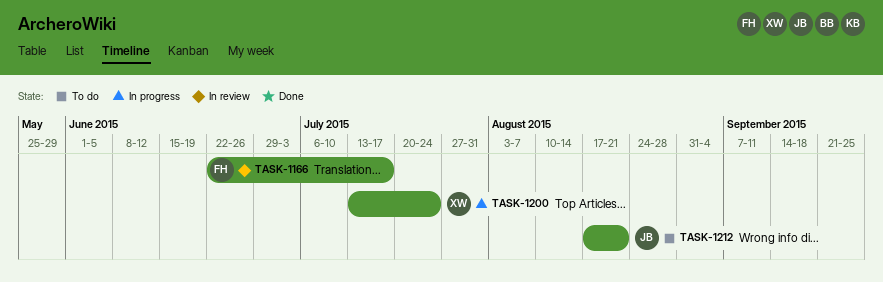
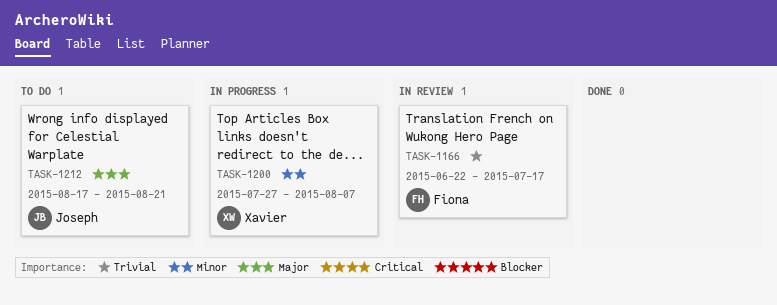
TASK-1200, start: Jul 13 -> Jul 27
TASK-1200, due: Jul 24 -> Aug 7

